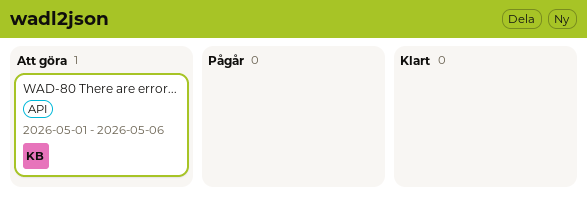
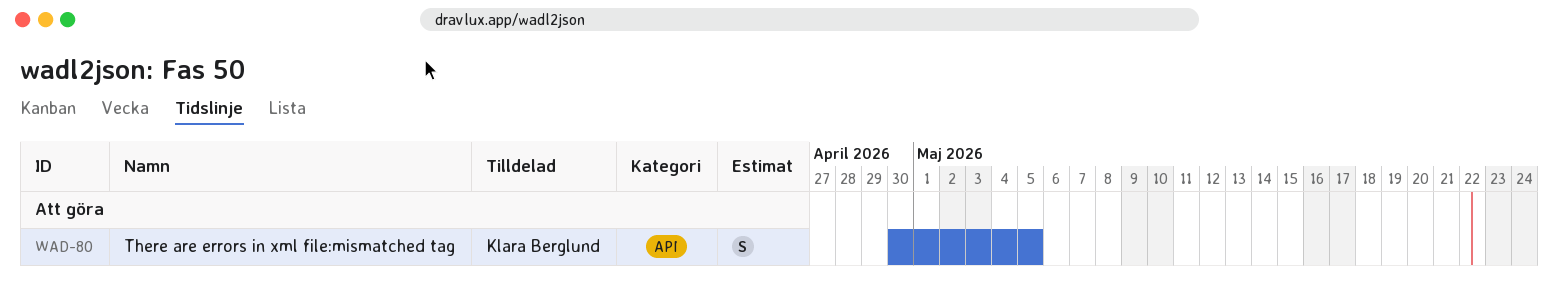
WAD-80, start: May 1 -> Apr 30
WAD-80, due: May 6 -> May 5

